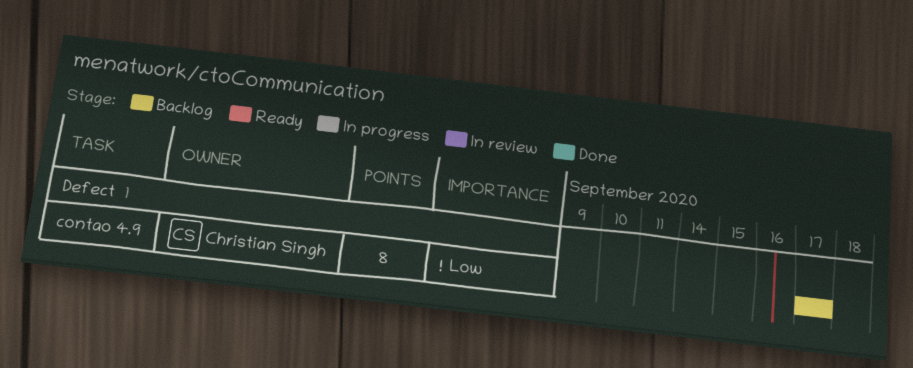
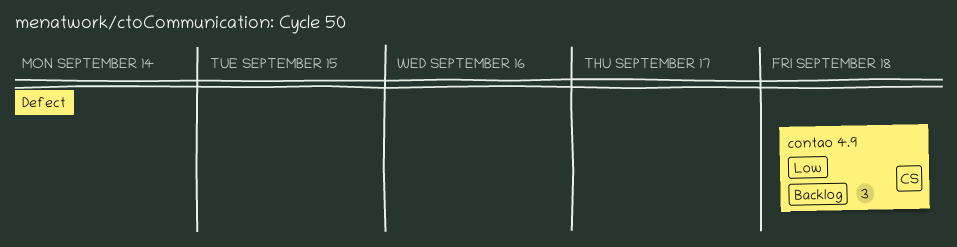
contao 4.9, estimate: 8 -> 3
contao 4.9, due: Sep 17 -> Sep 18

